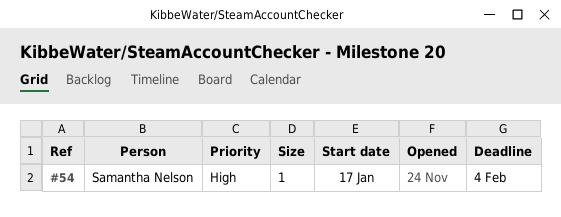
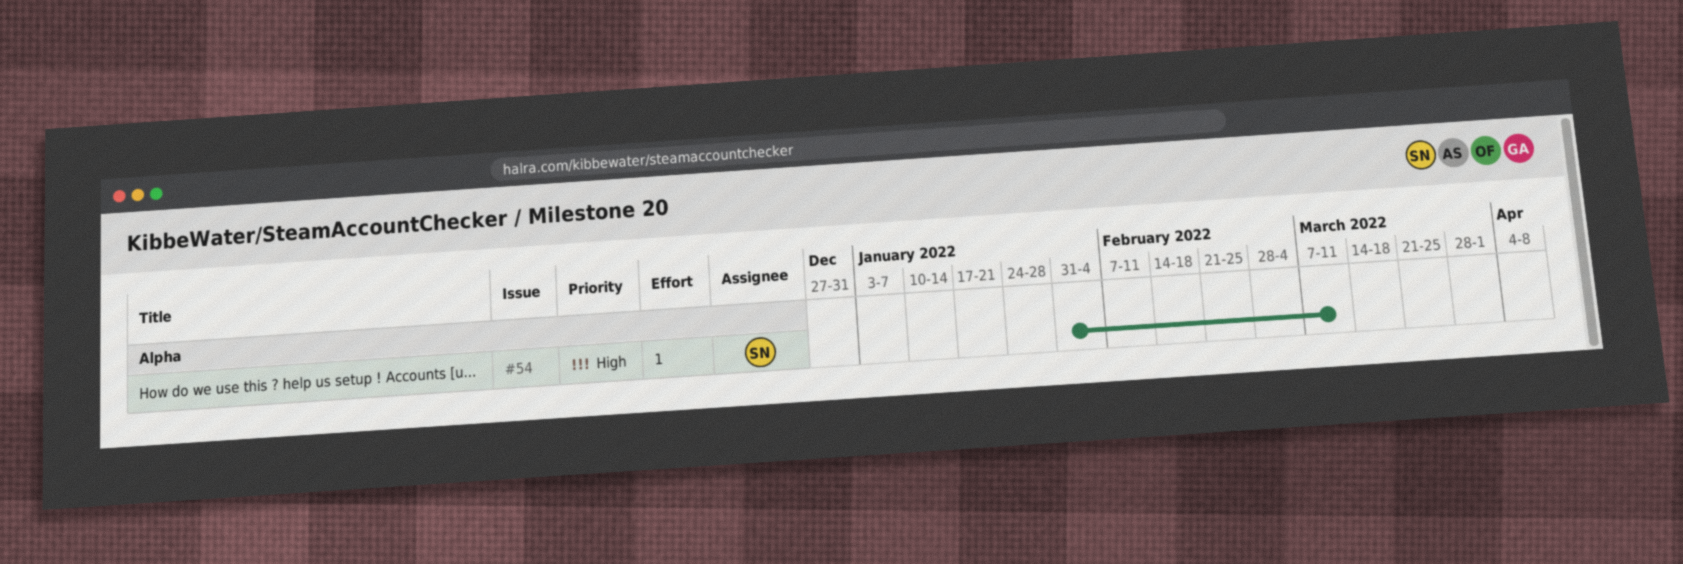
#54, start: Jan 17 -> Jan 31
#54, due: Feb 4 -> Mar 11

